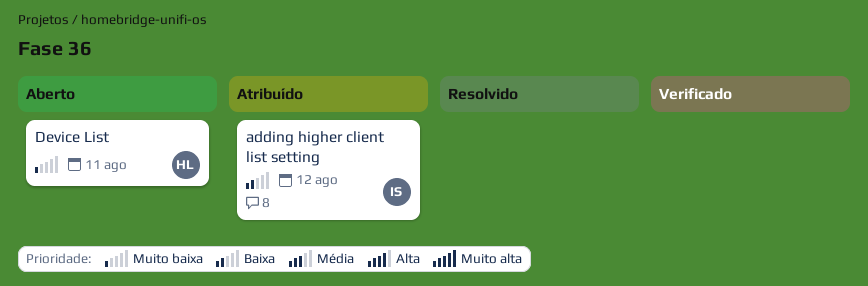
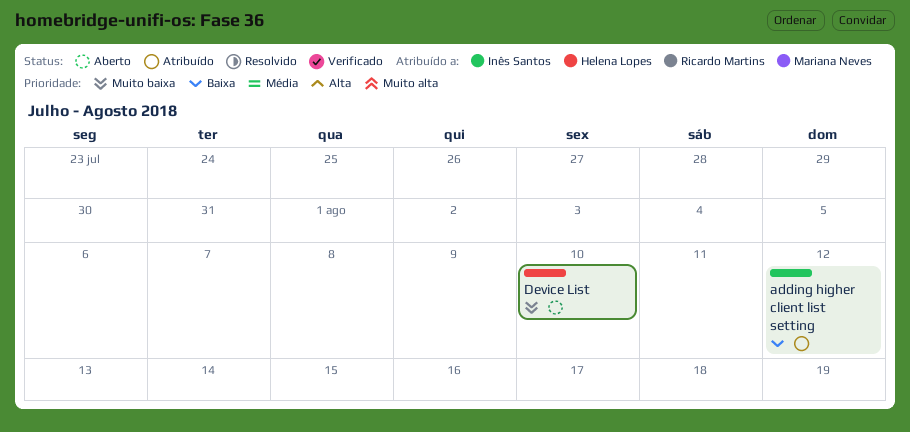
Device List, due: Aug 11 -> Aug 10

